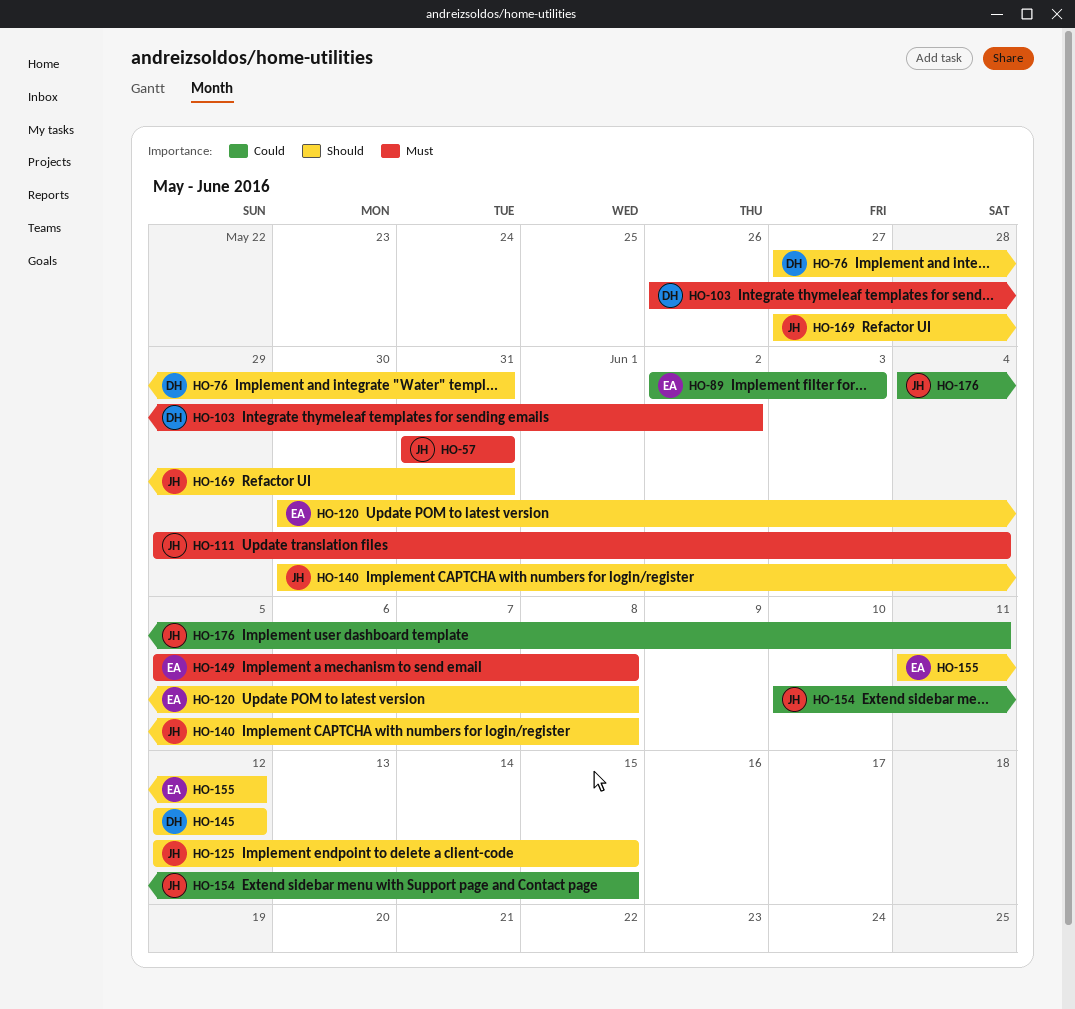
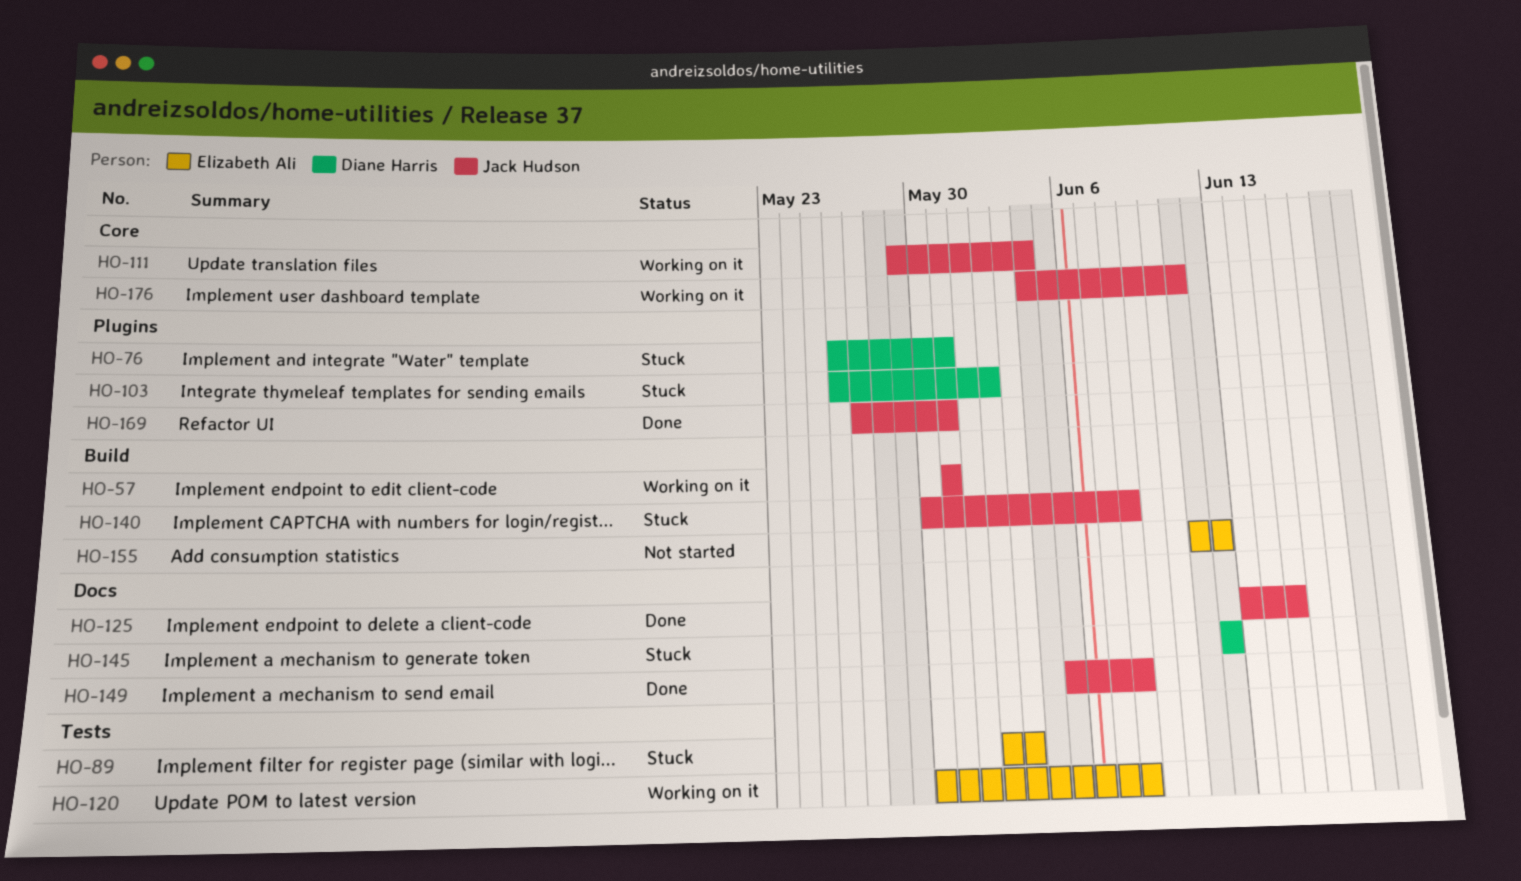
HO-76, start: May 27 -> May 26
HO-125, start: Jun 12 -> Jun 13
HO-149, owner: Elizabeth Ali -> Jack Hudson
HO-154: present -> none

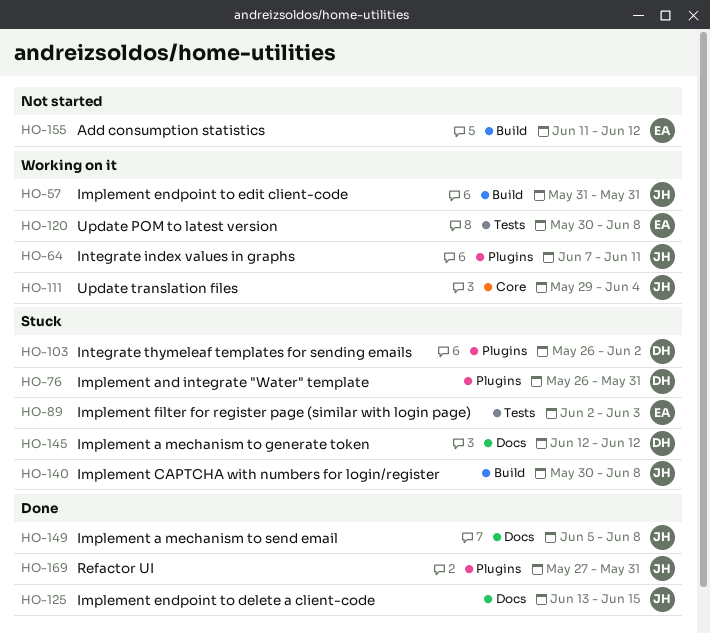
HO-64: none -> present
HO-176: present -> none

